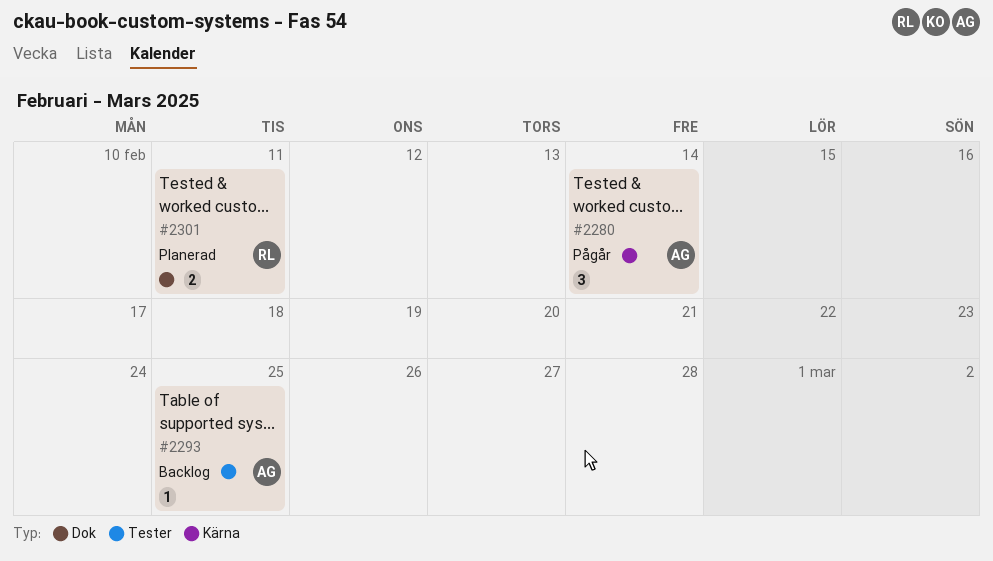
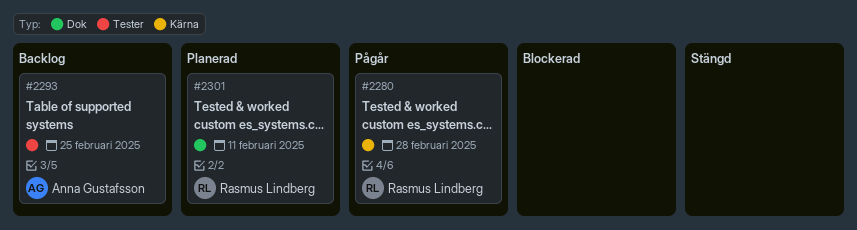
#2280, owner: Anna Gustafsson -> Rasmus Lindberg
#2280, due: Feb 14 -> Feb 28

